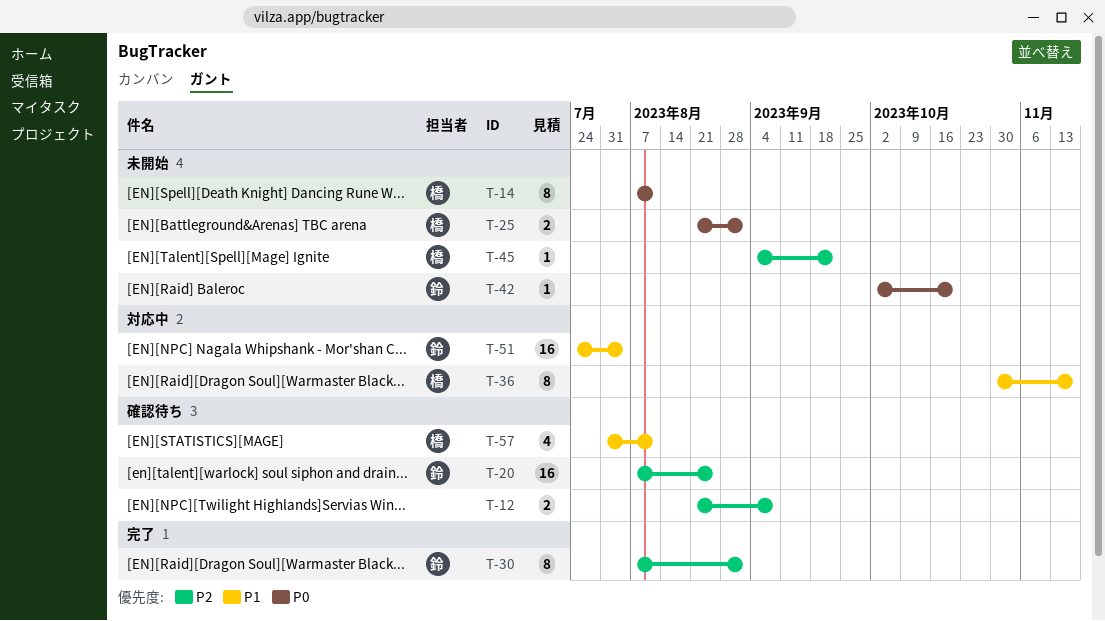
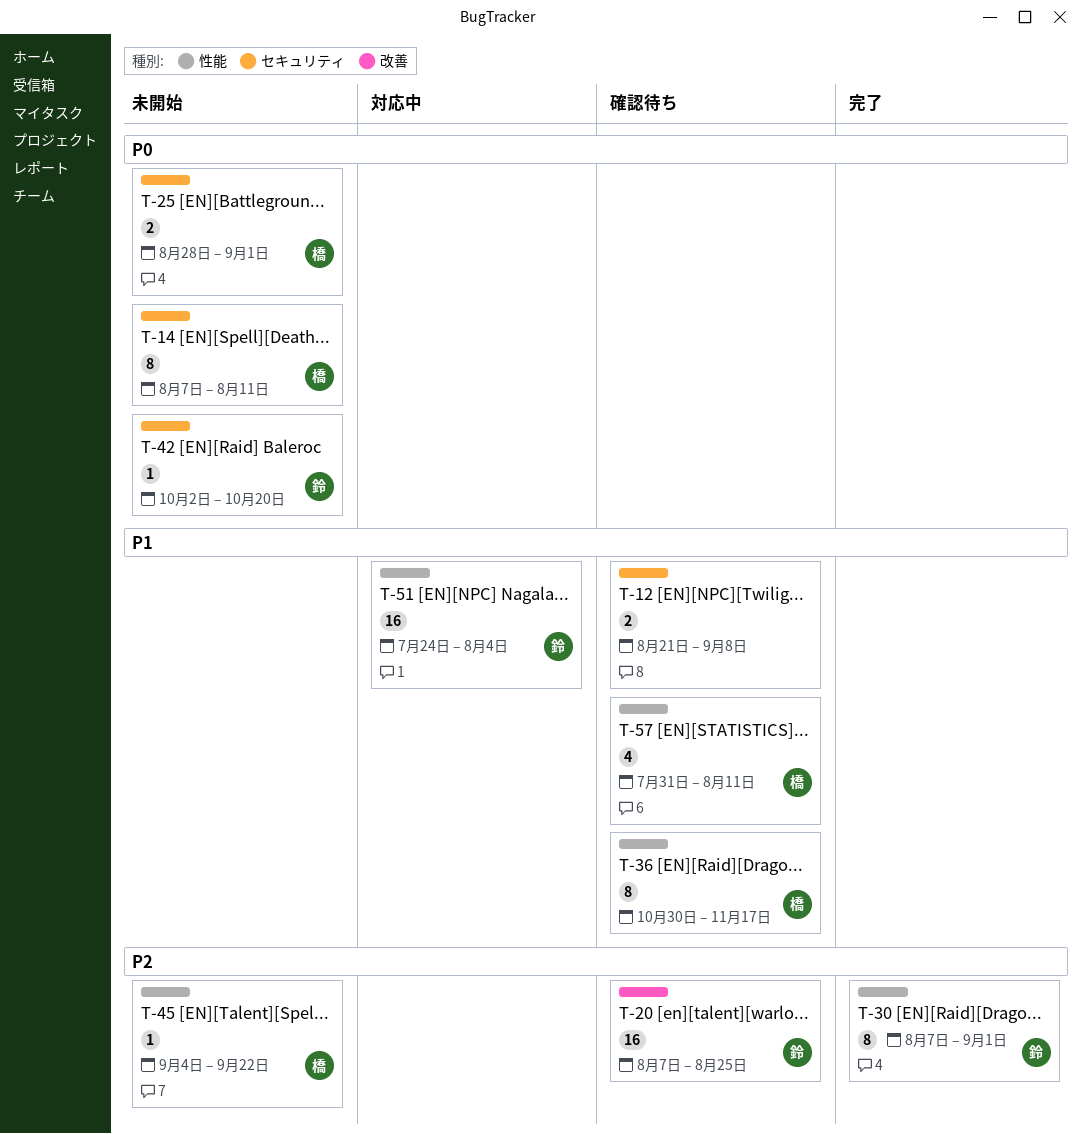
T-12, priority: P2 -> P1
T-25, start: Aug 21 -> Aug 28
T-36, status: 対応中 -> 確認待ち

